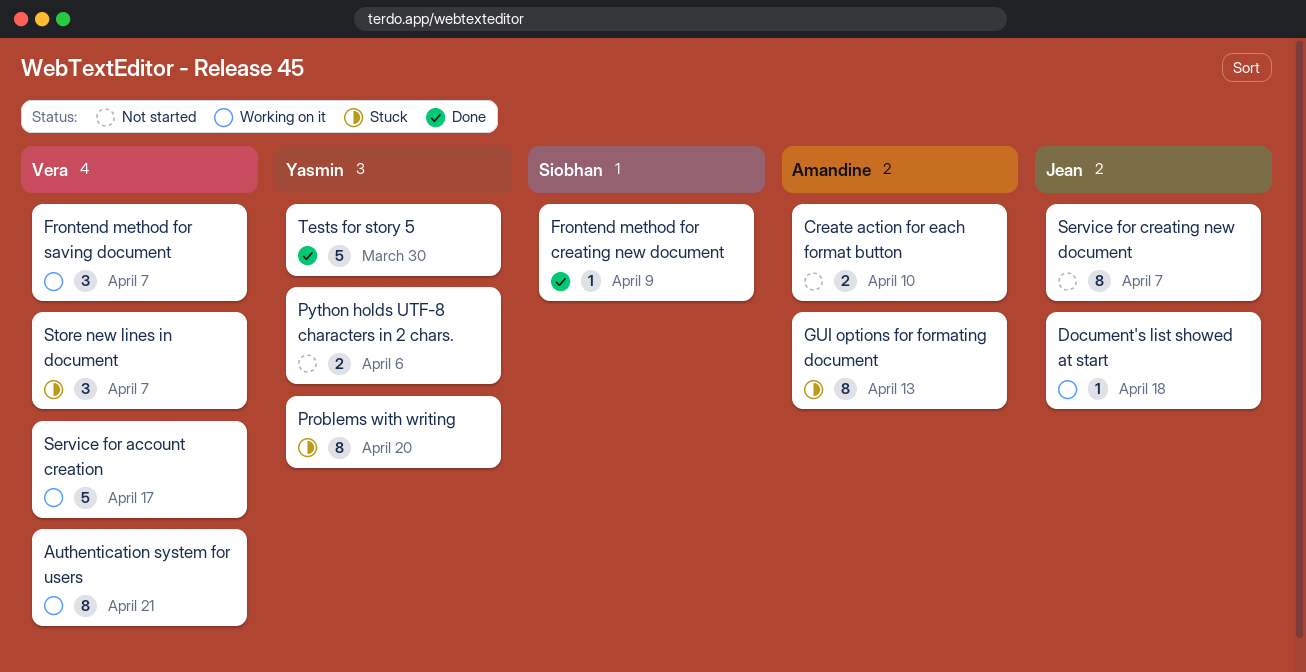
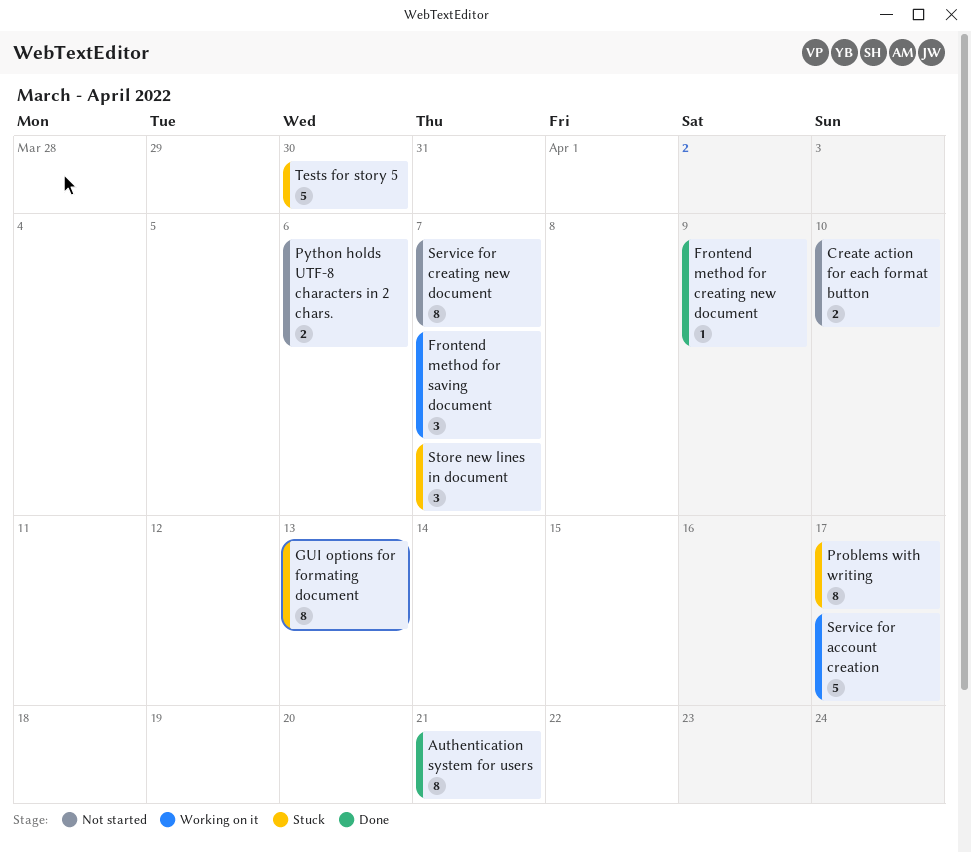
Authentication system for users, status: Working on it -> Done
Document's list showed at start: present -> none
Problems with writing, due: Apr 20 -> Apr 17
Tests for story 5, status: Done -> Stuck

